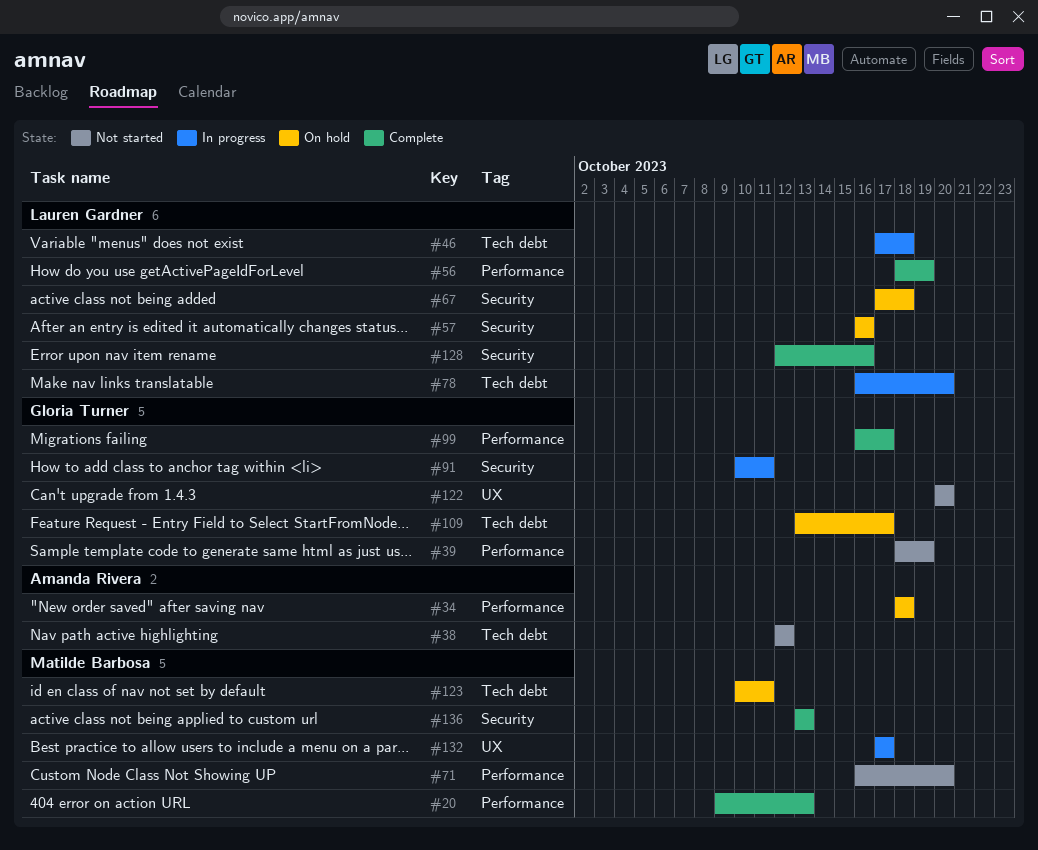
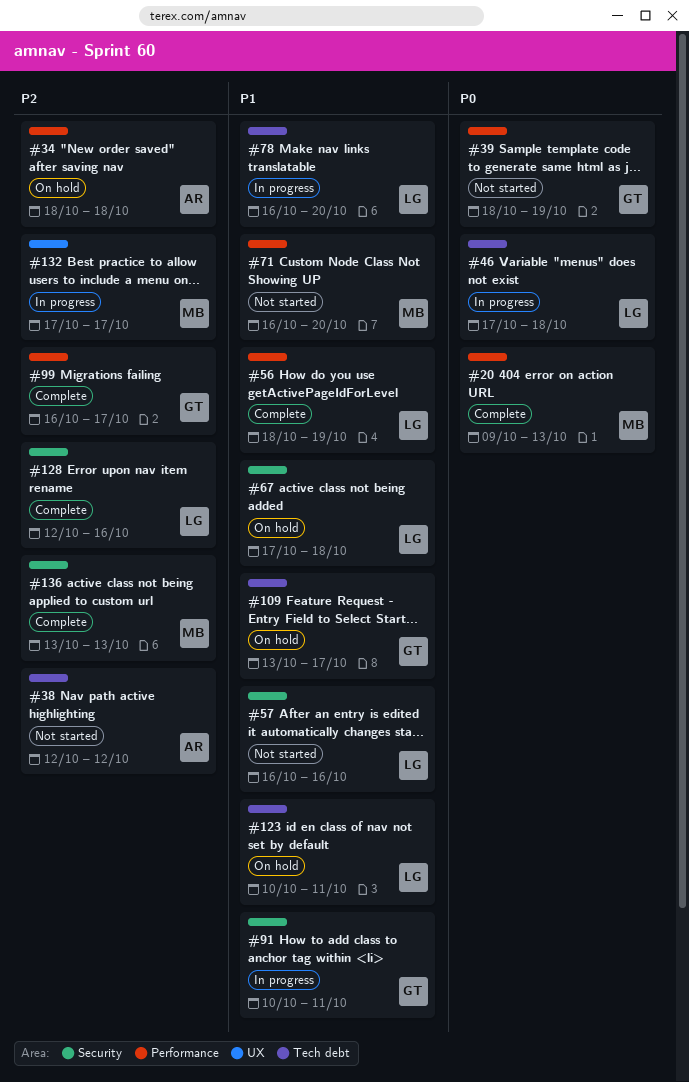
#57, status: On hold -> Not started
#122: present -> none
#123, owner: Matilde Barbosa -> Lauren Gardner

